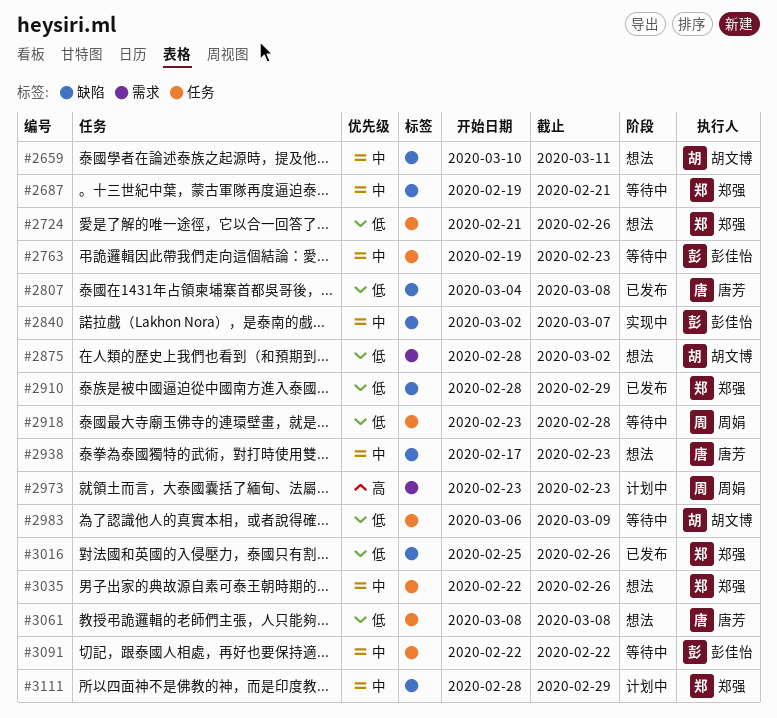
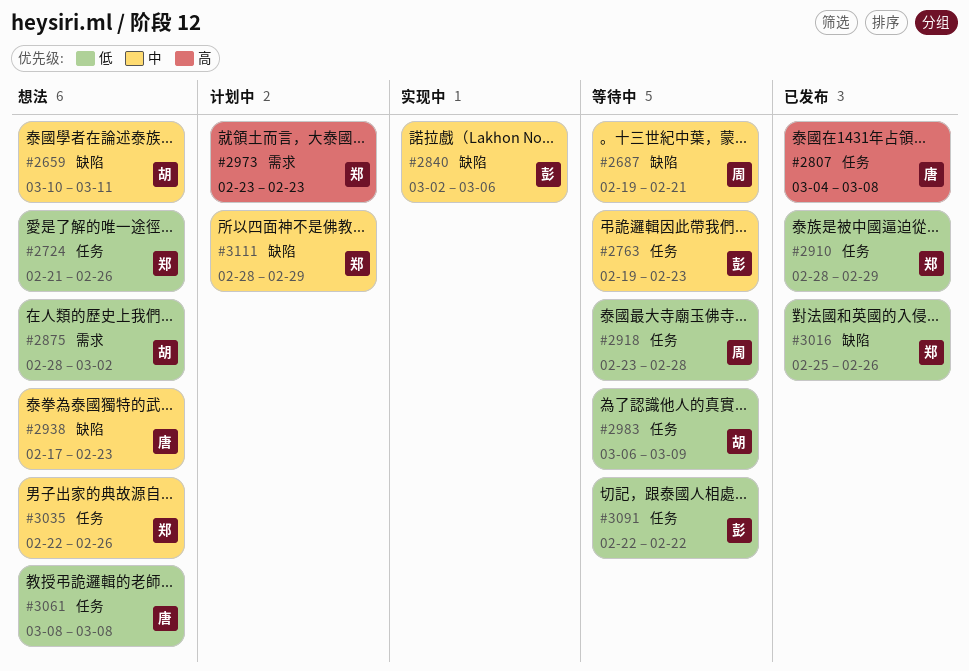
#2687, owner: 郑强 -> 周娟
#2807, priority: 低 -> 高
#2807, label: 缺陷 -> 任务
#2840, due: Mar 7 -> Mar 6
#2910, label: 缺陷 -> 任务
#2973, owner: 周娟 -> 郑强
#3091, priority: 中 -> 低

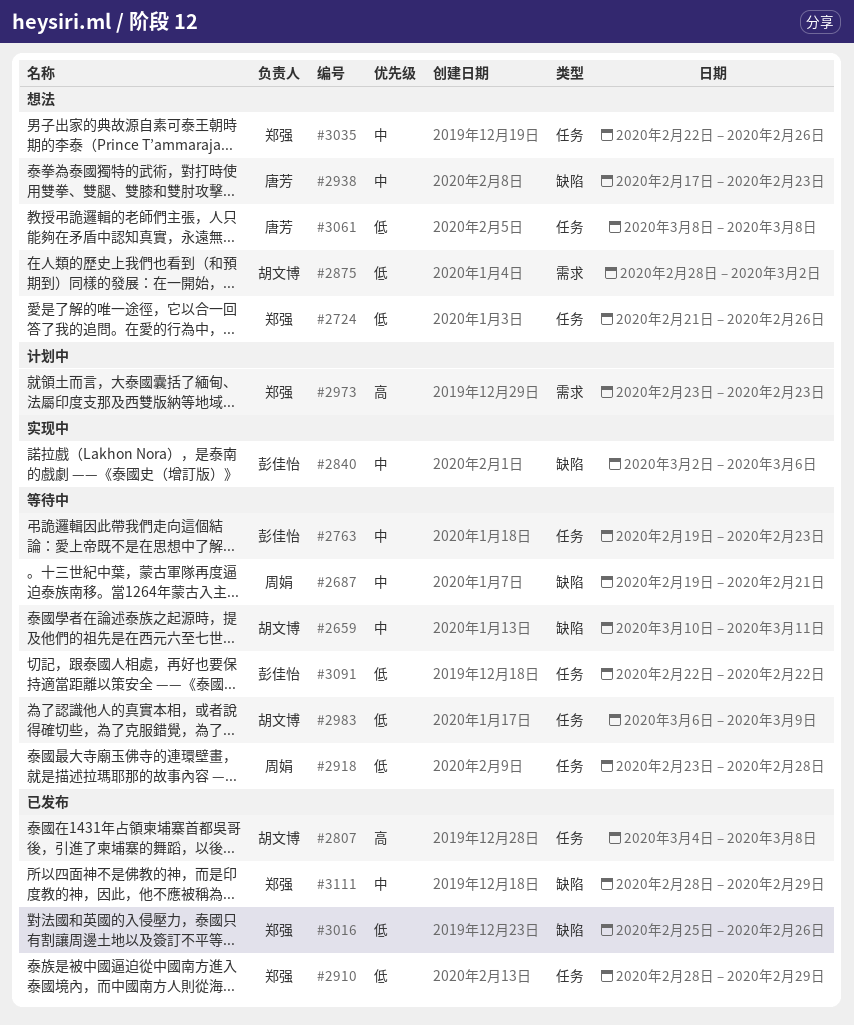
#2659, status: 想法 -> 等待中
#2807, owner: 唐芳 -> 胡文博
#3111, status: 计划中 -> 已发布

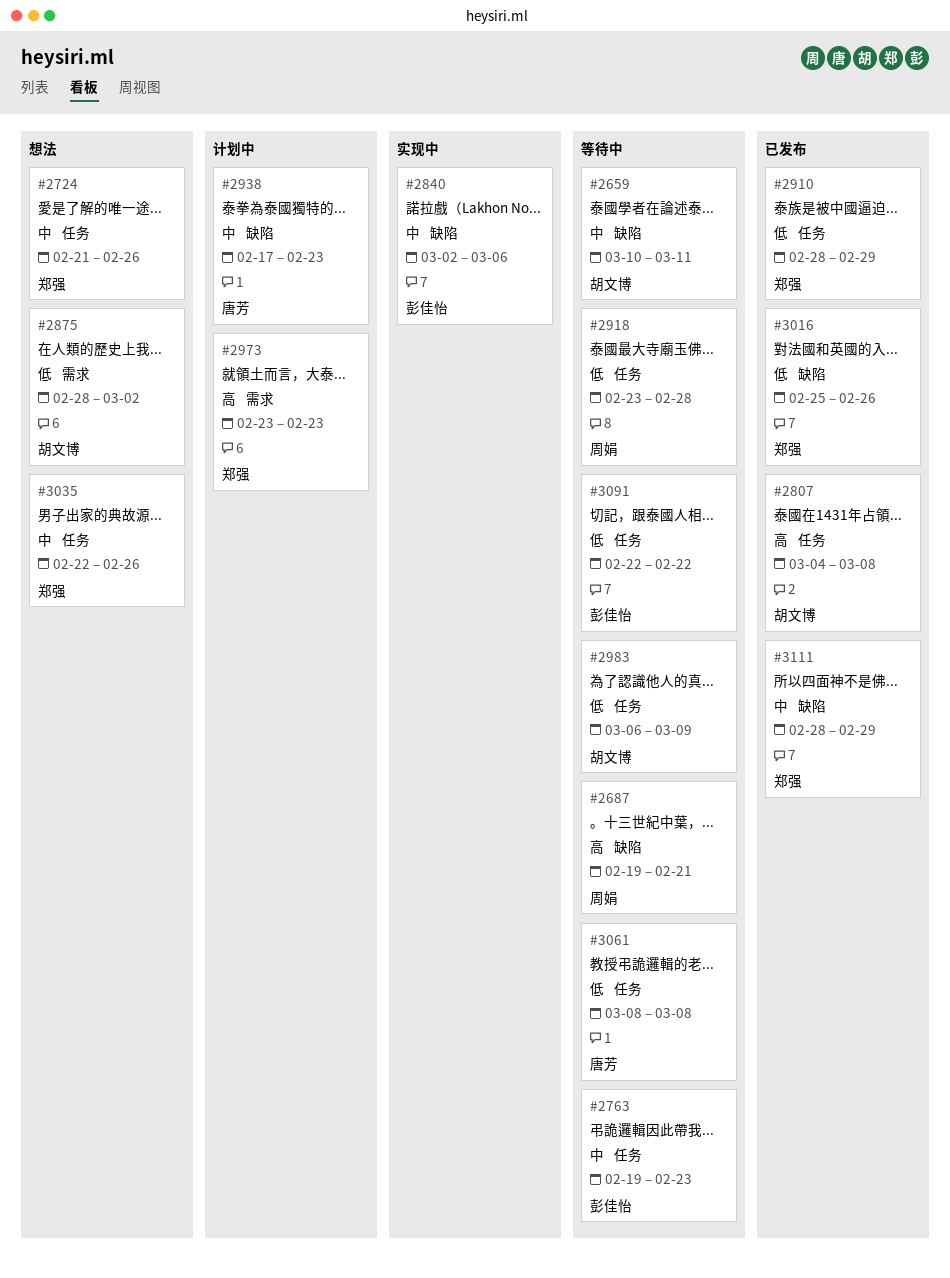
#2687, priority: 中 -> 高
#2724, priority: 低 -> 中
#2938, status: 想法 -> 计划中
#3061, status: 想法 -> 等待中

